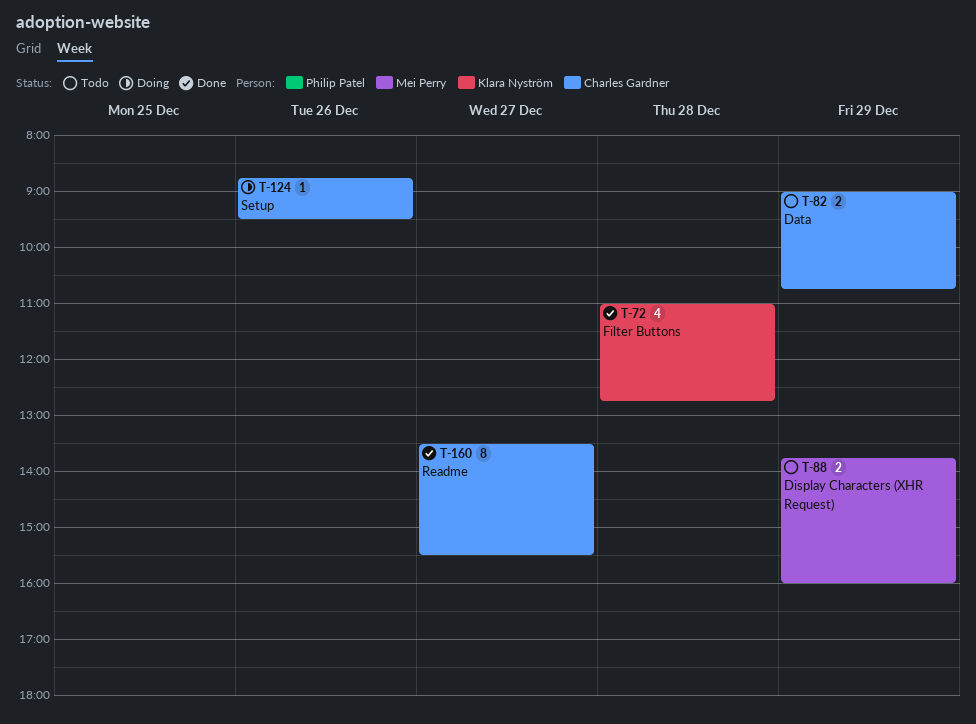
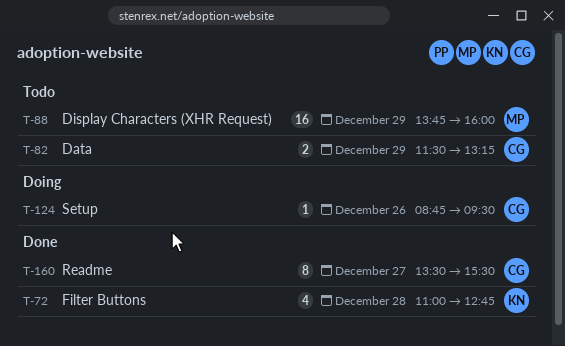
T-82, begins: 09:00 -> 11:30
T-82, ends: 10:45 -> 13:15
T-88, estimate: 2 -> 16

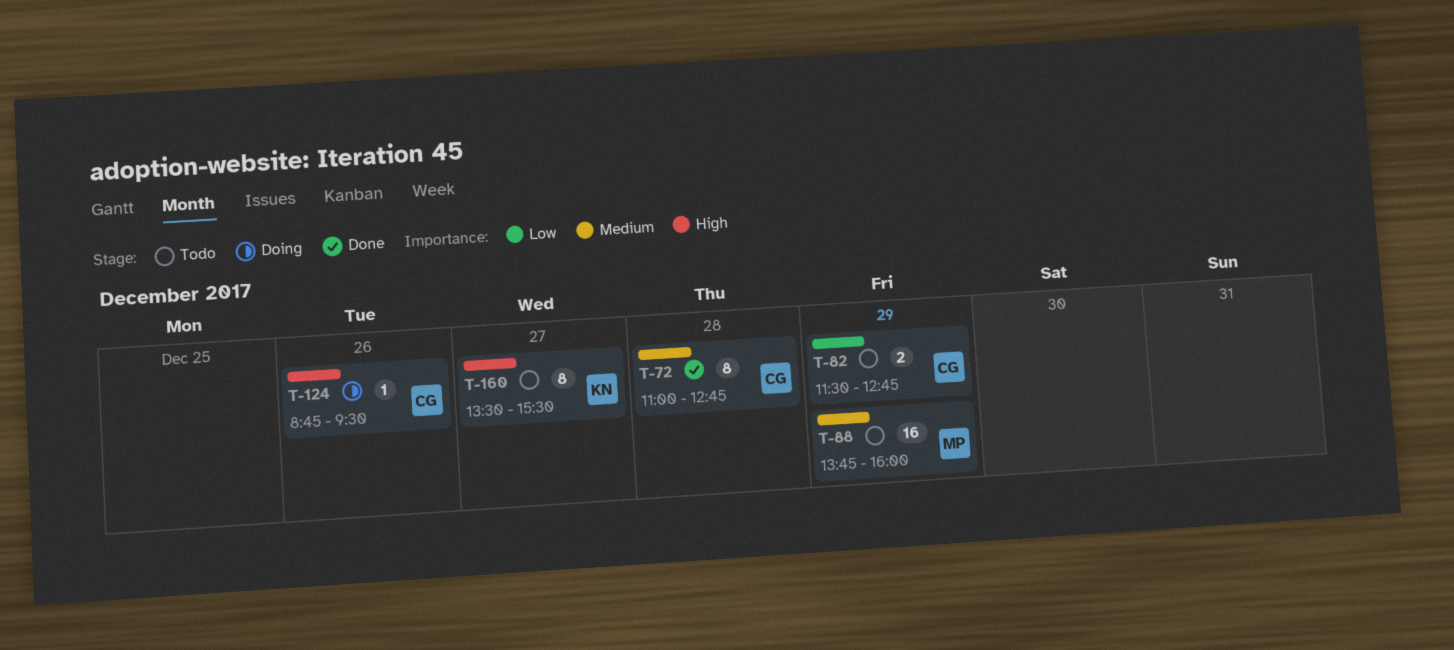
T-72, owner: KN -> CG
T-72, estimate: 4 -> 8
T-82, ends: 13:15 -> 12:45
T-160, status: Done -> Todo
T-160, owner: CG -> KN

